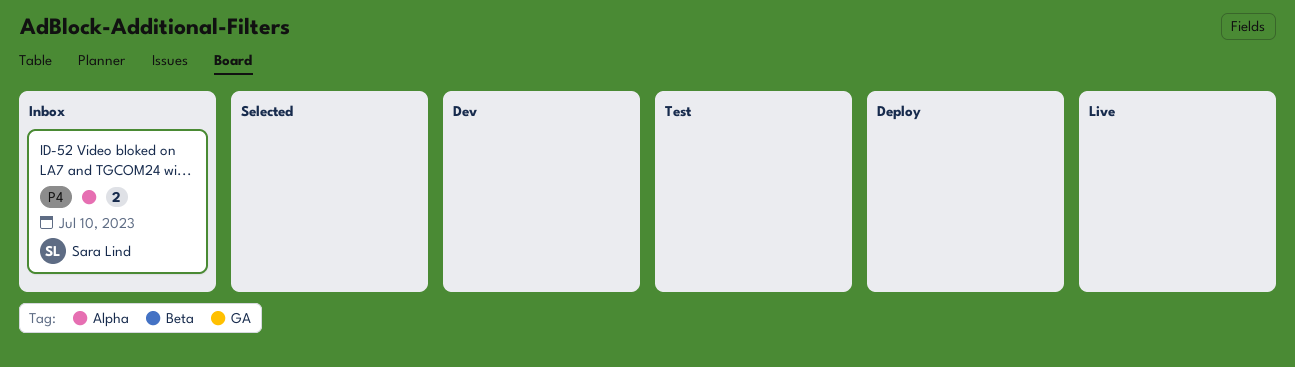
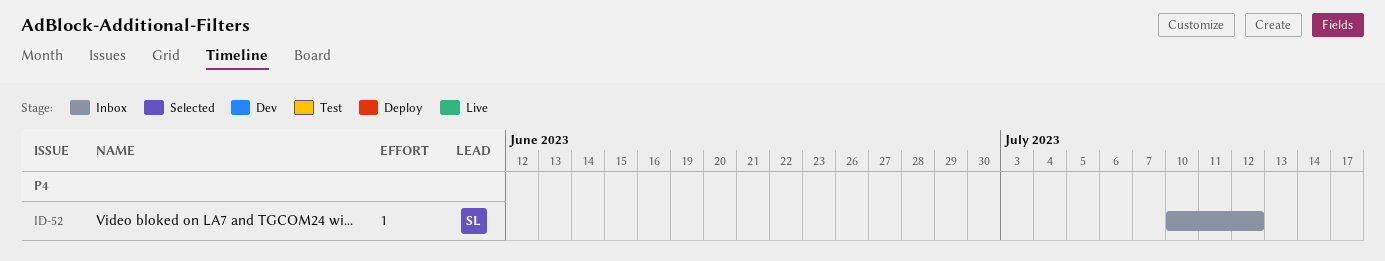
ID-52, estimate: 2 -> 1
ID-52, due: Jul 10 -> Jul 12

